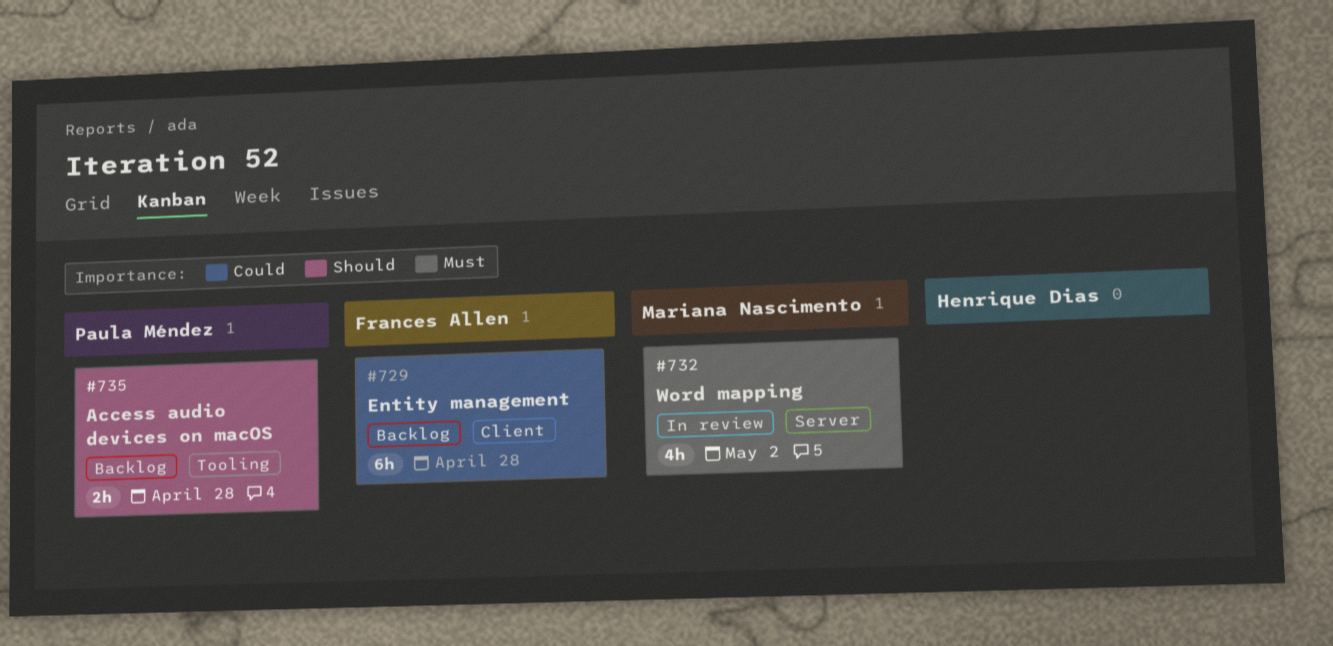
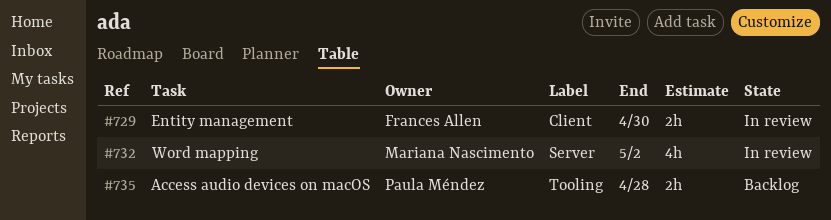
#729, status: Backlog -> In review
#729, estimate: 6h -> 2h
#729, due: Apr 28 -> Apr 30

